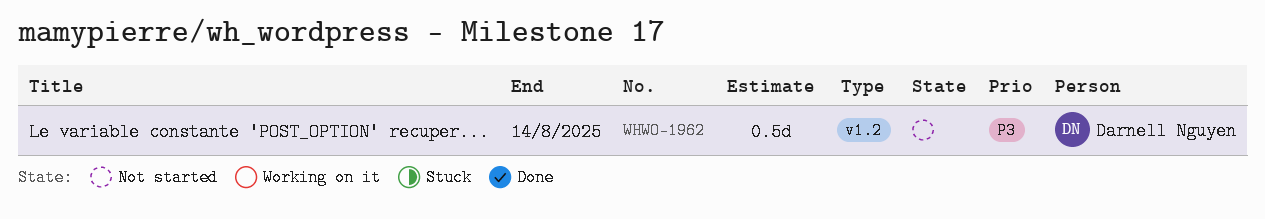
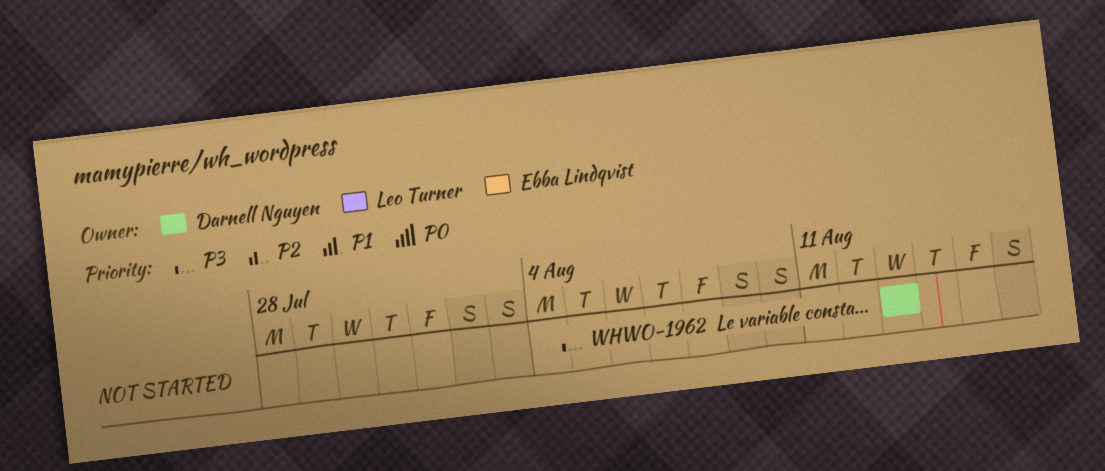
WHWO-1962, due: Aug 14 -> Aug 13

